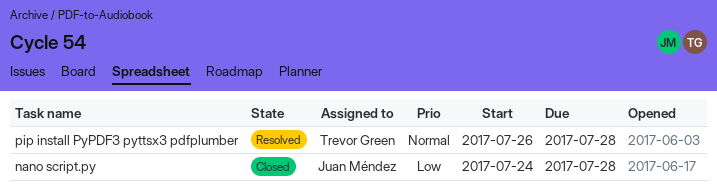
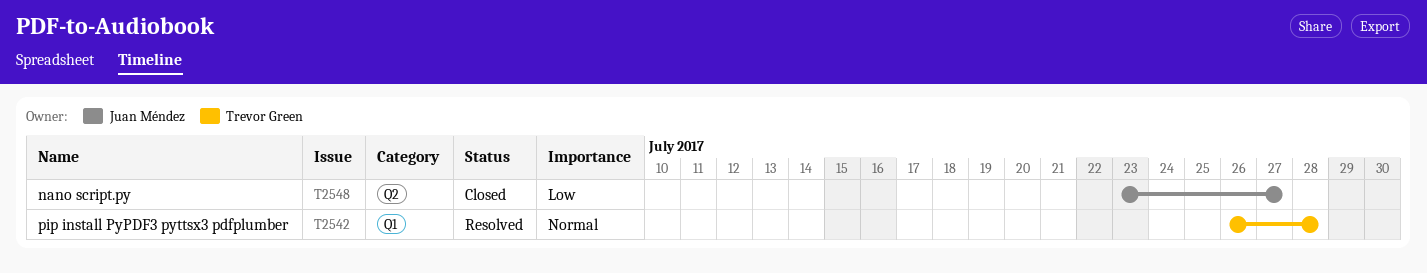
nano script.py, start: Jul 24 -> Jul 23
nano script.py, due: Jul 28 -> Jul 27

